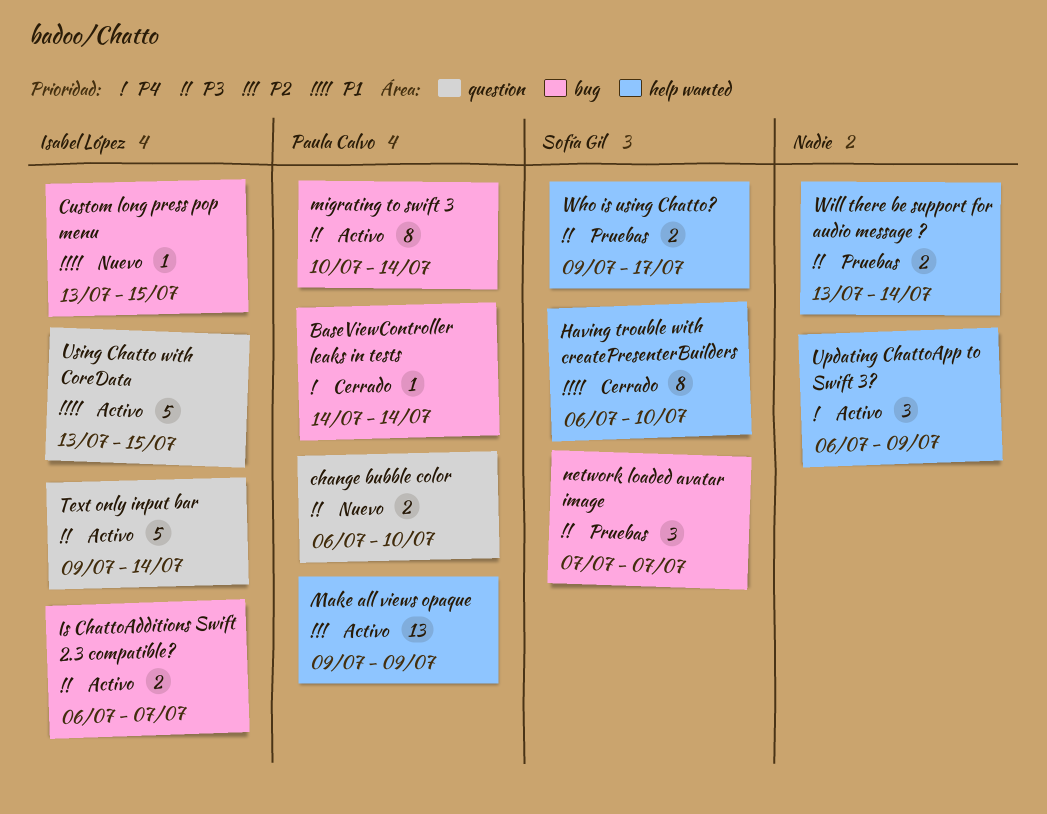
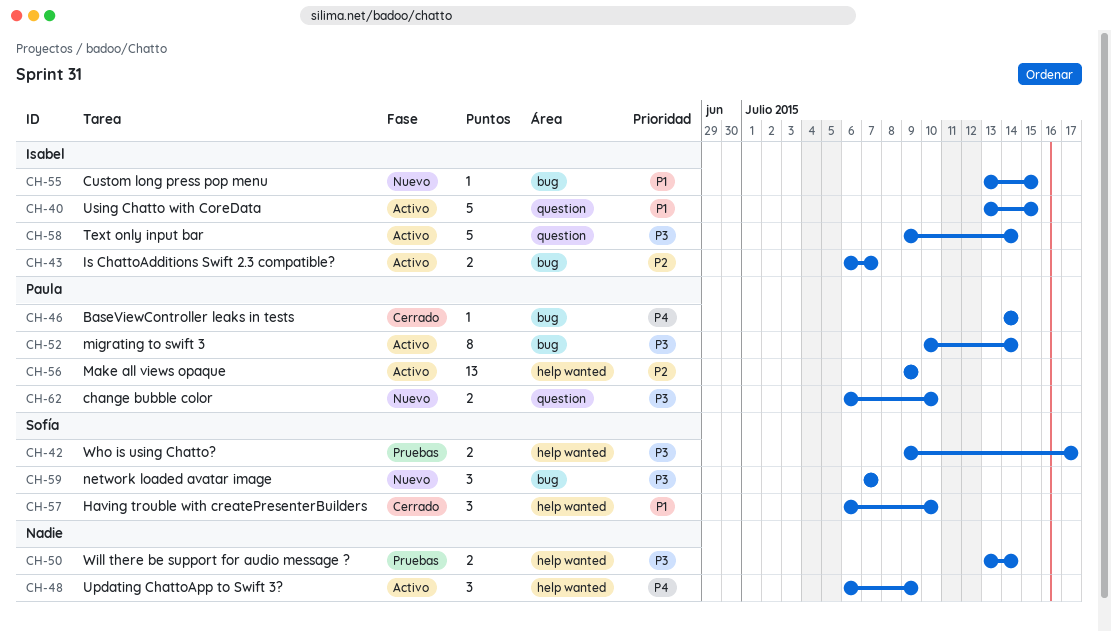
Having trouble with createPresenterBuilders, estimate: 8 -> 3
Is ChattoAdditions Swift 2.3 compatible?, priority: P3 -> P2
network loaded avatar image, status: Pruebas -> Nuevo

